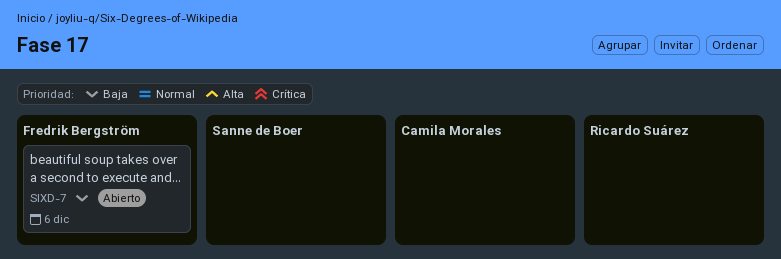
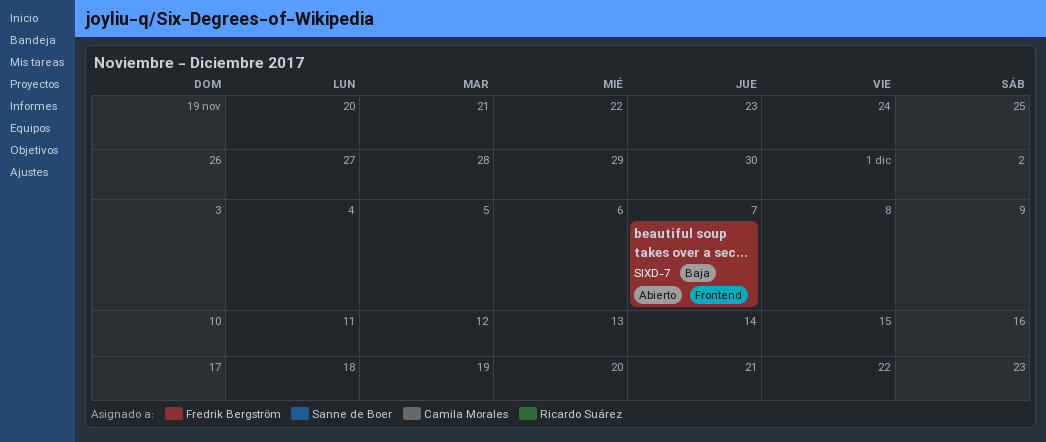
SIXD-7, due: Dec 6 -> Dec 7

